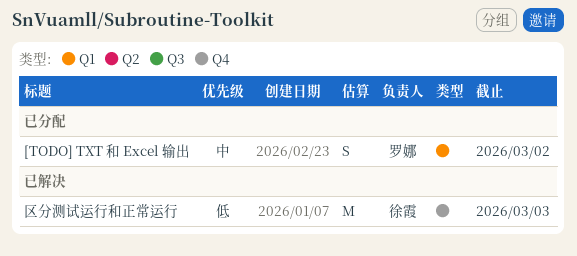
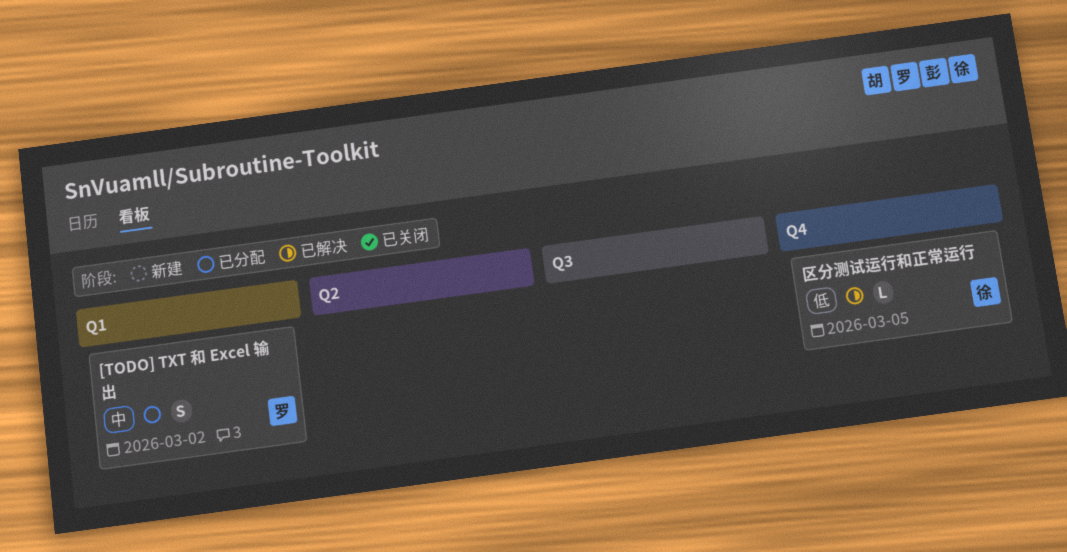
区分测试运行和正常运行, estimate: M -> L
区分测试运行和正常运行, due: Mar 3 -> Mar 5

